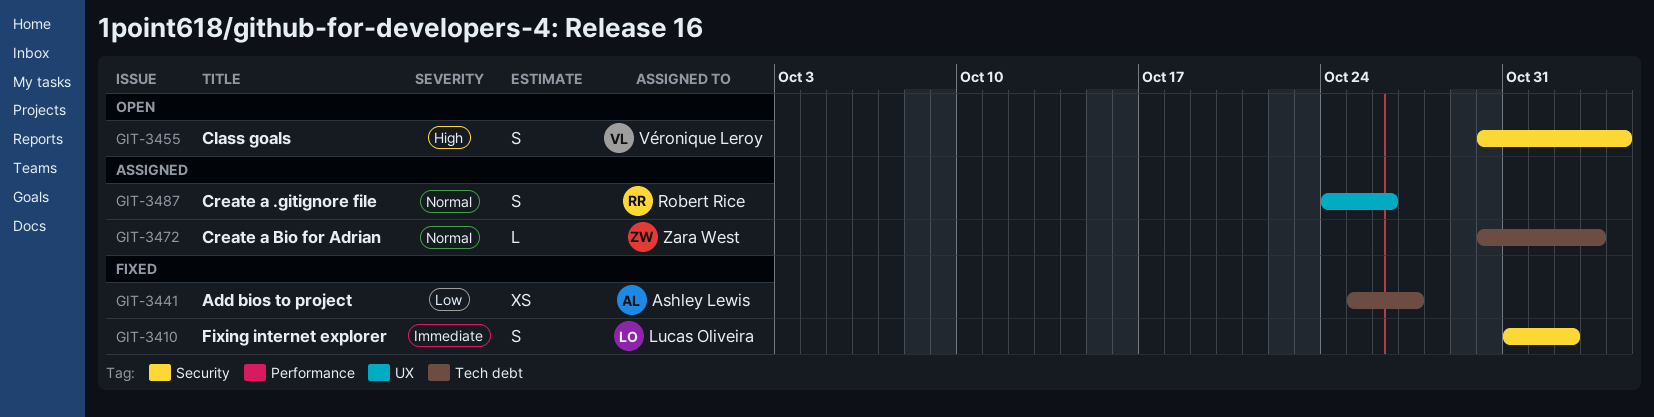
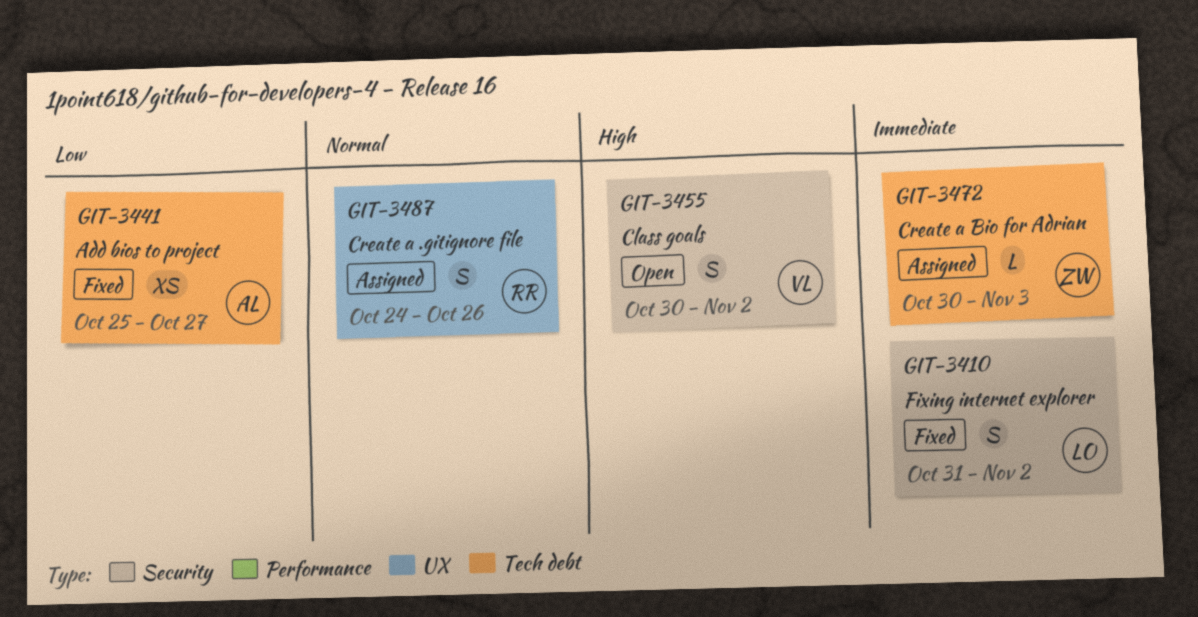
GIT-3455, due: Nov 4 -> Nov 2
GIT-3472, priority: Normal -> Immediate

